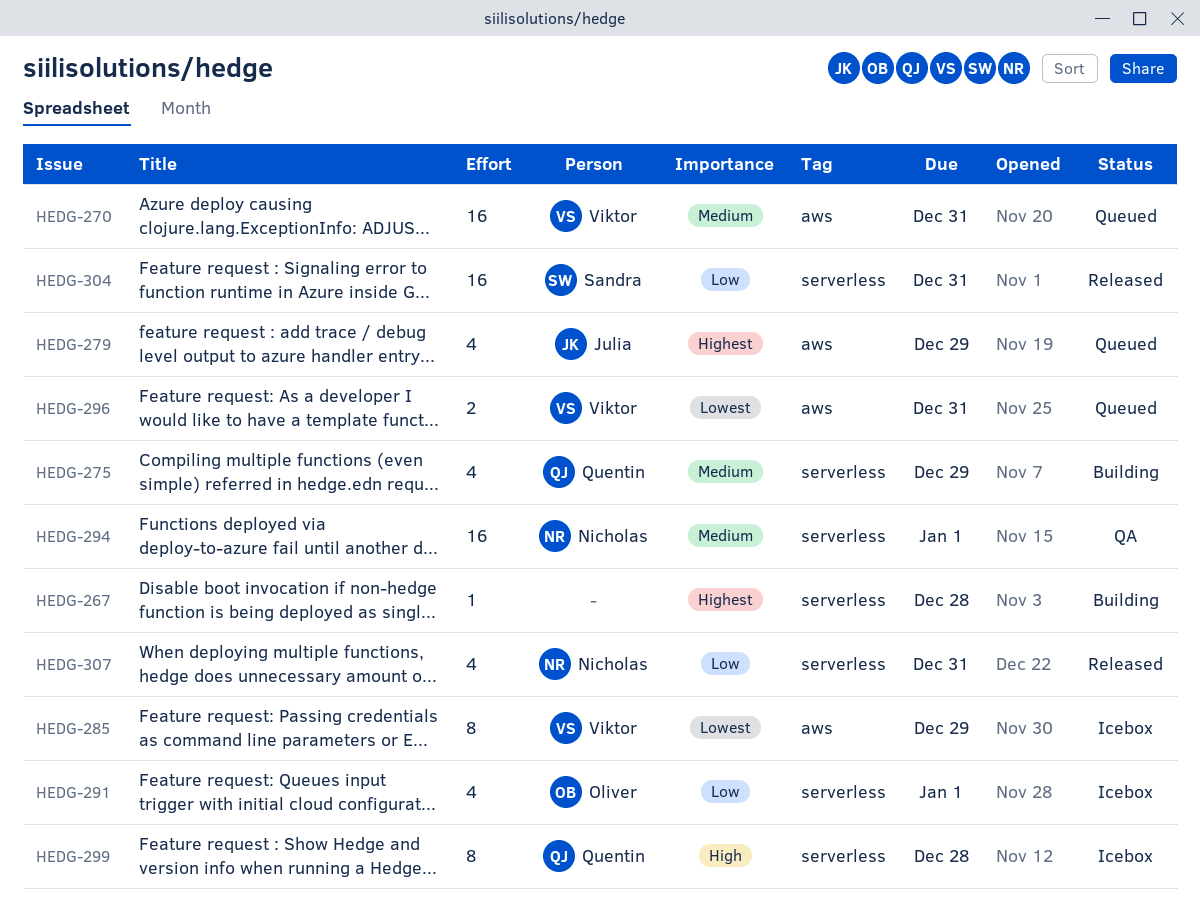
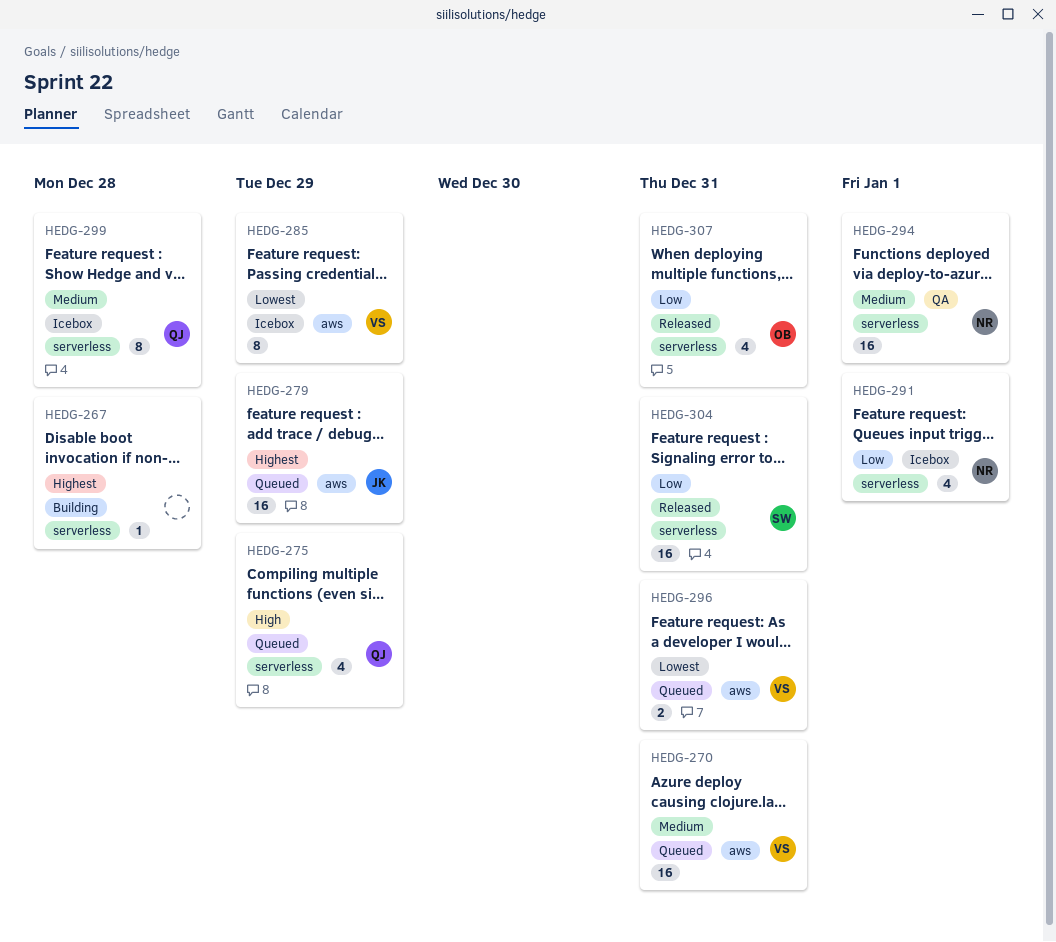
HEDG-275, status: Building -> Queued
HEDG-275, priority: Medium -> High
HEDG-279, estimate: 4 -> 16
HEDG-291, owner: Oliver -> Nicholas
HEDG-299, priority: High -> Medium
HEDG-307, owner: Nicholas -> Oliver

